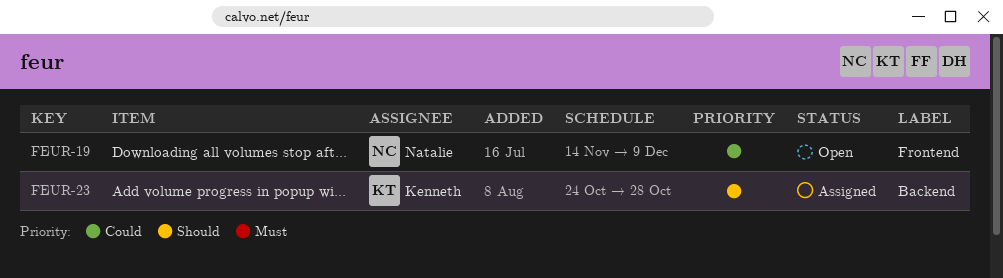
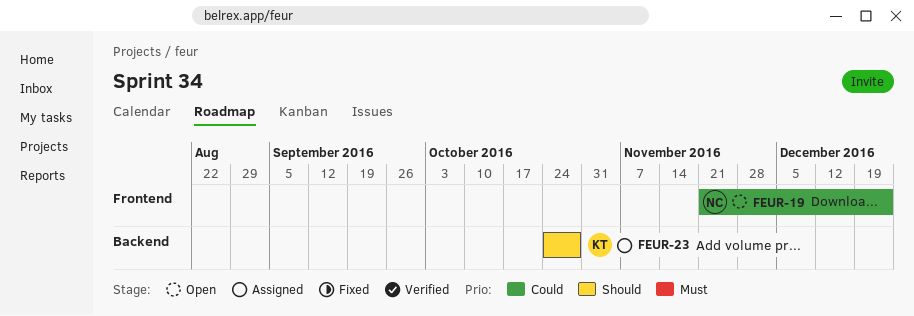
FEUR-19, start: Nov 14 -> Nov 21
FEUR-19, due: Dec 9 -> Dec 23

